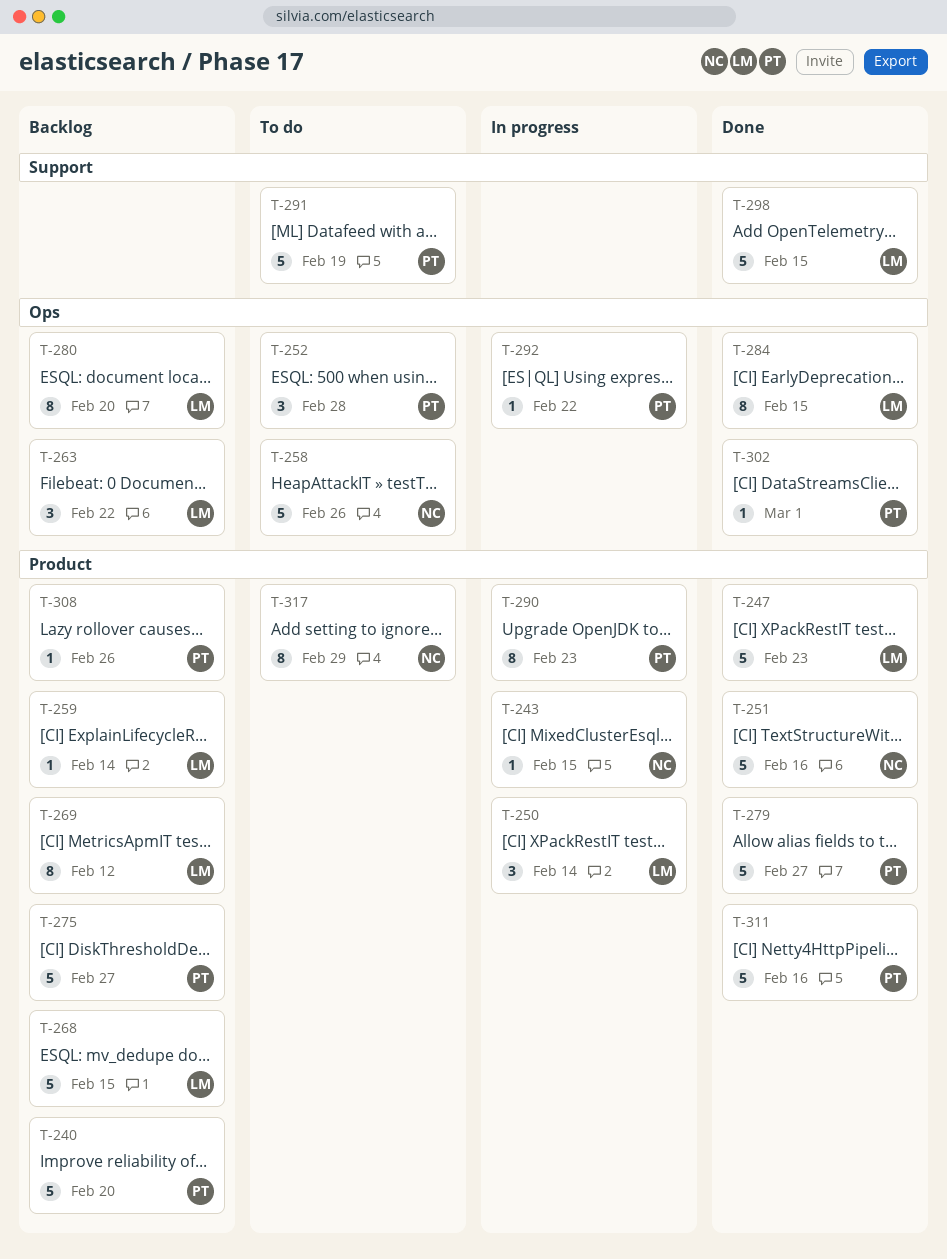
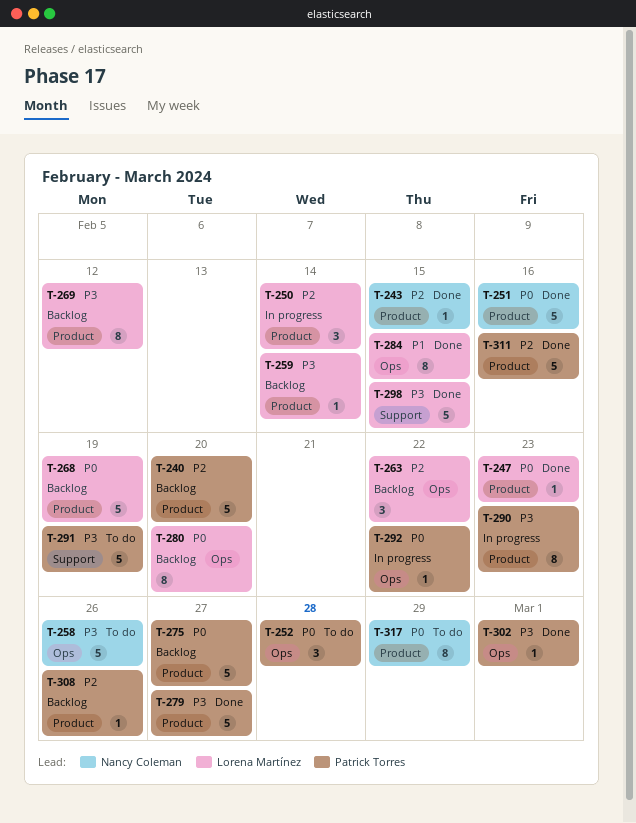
T-243, status: In progress -> Done
T-247, estimate: 5 -> 1
T-268, due: Feb 15 -> Feb 19

